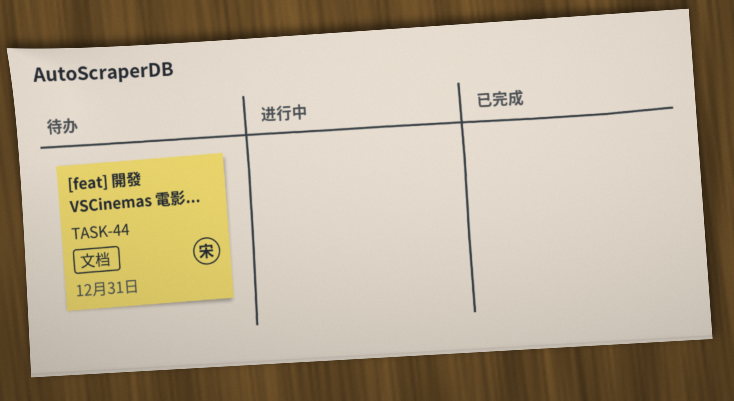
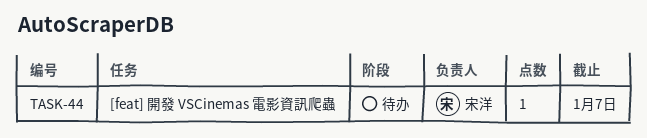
TASK-44, due: Dec 31 -> Jan 7

